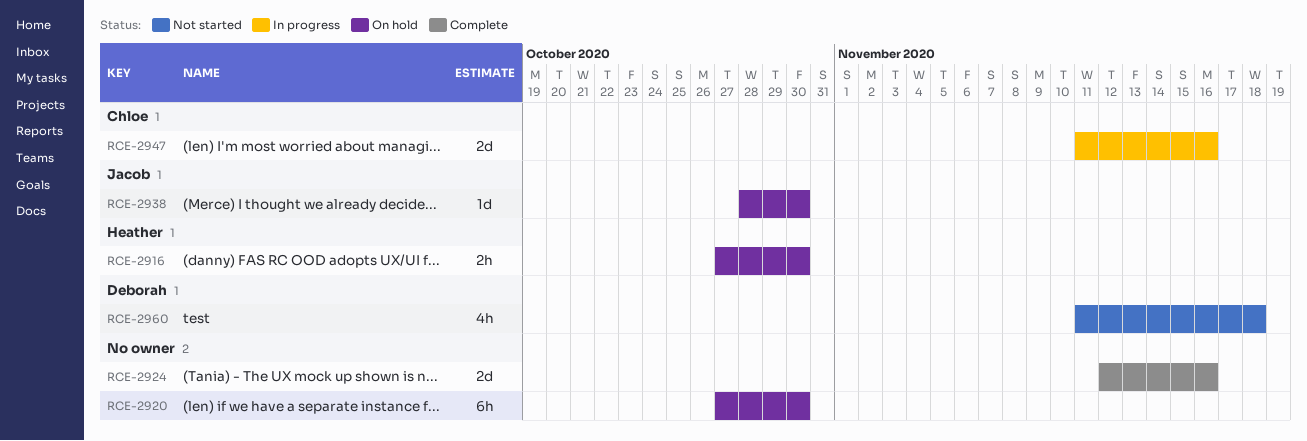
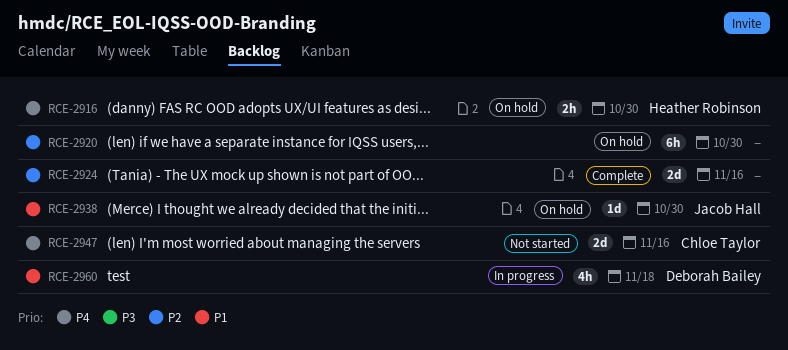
RCE-2947, status: In progress -> Not started
RCE-2960, status: Not started -> In progress

